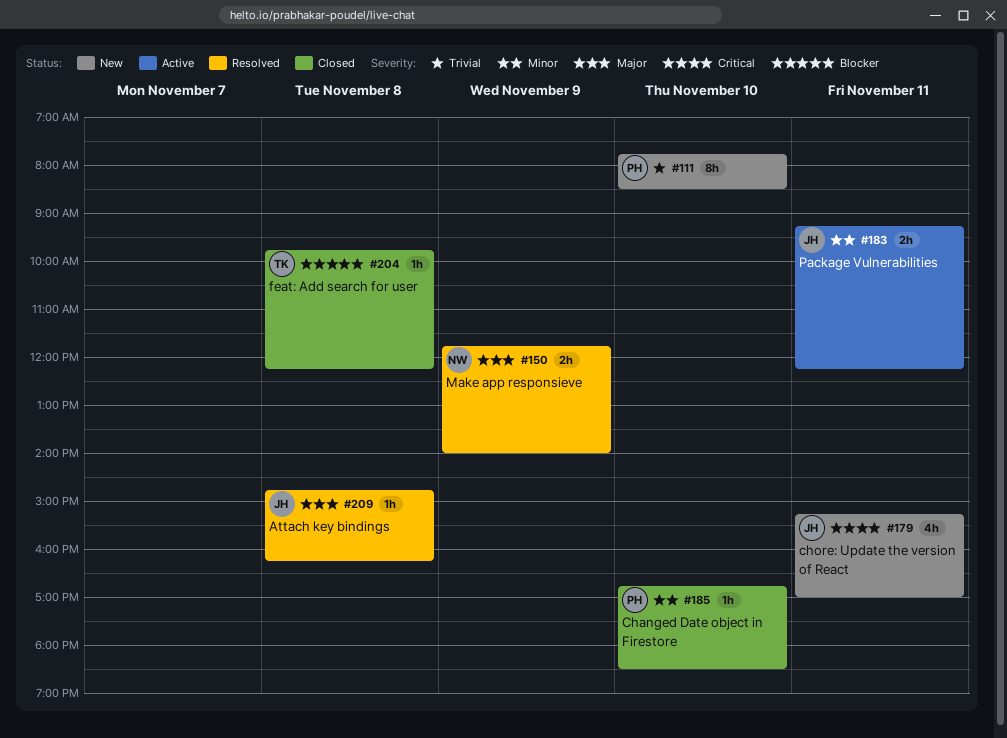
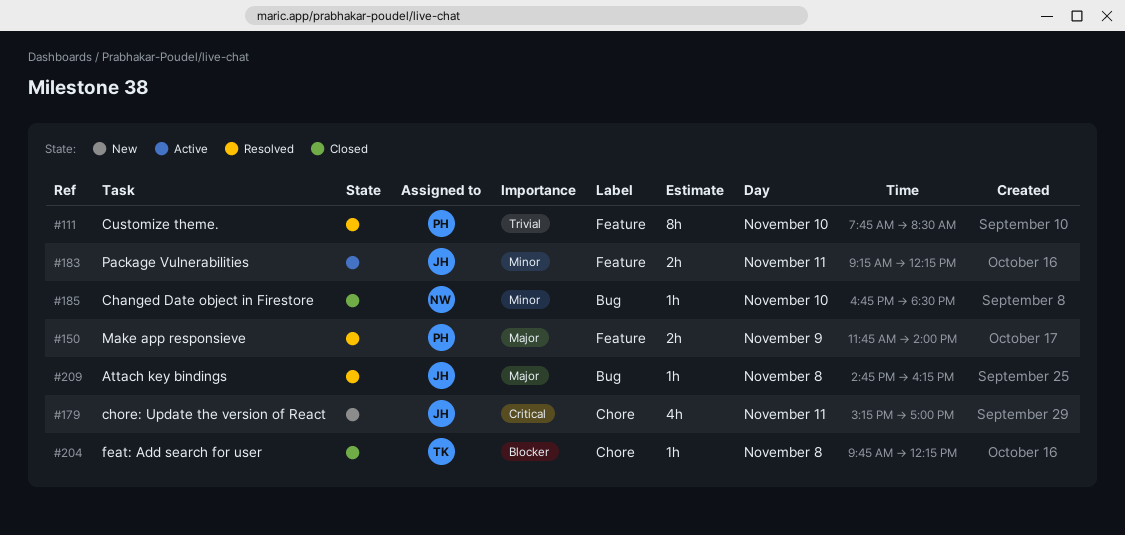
#111, status: New -> Resolved
#150, owner: NW -> PH
#185, owner: PH -> NW

